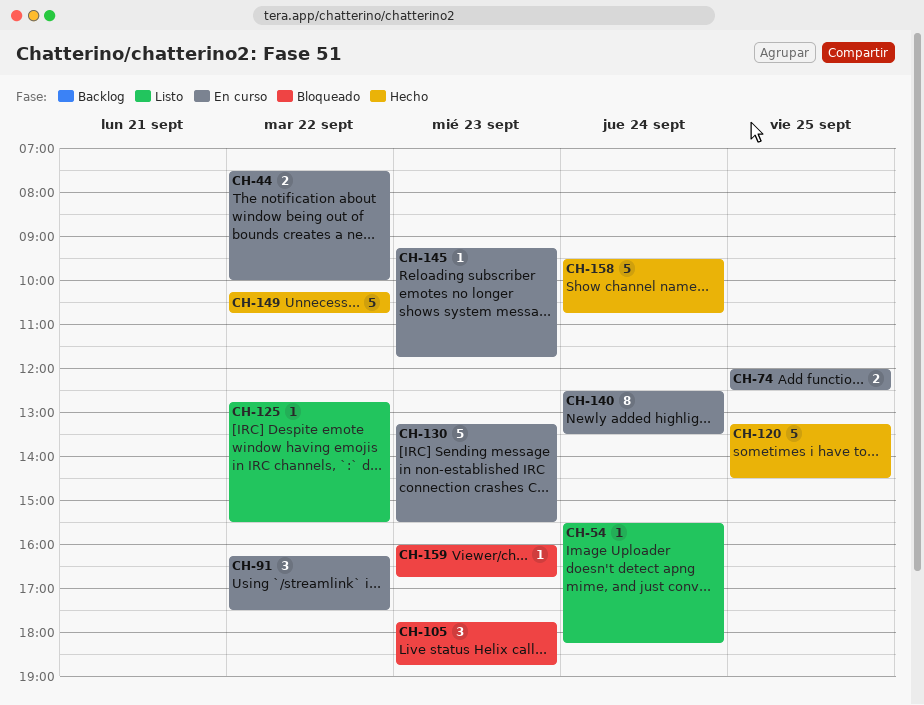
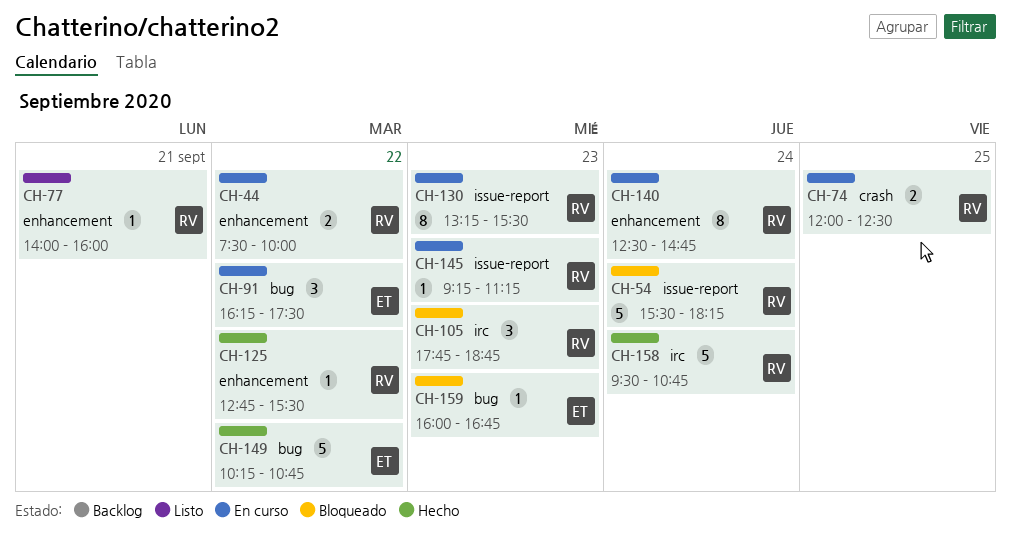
CH-54, status: Listo -> Bloqueado
CH-54, estimate: 1 -> 5
CH-77: none -> present
CH-120: present -> none
CH-125, status: Listo -> Hecho
CH-130, estimate: 5 -> 8
CH-140, ends: 13:30 -> 14:45
CH-145, ends: 11:45 -> 11:15

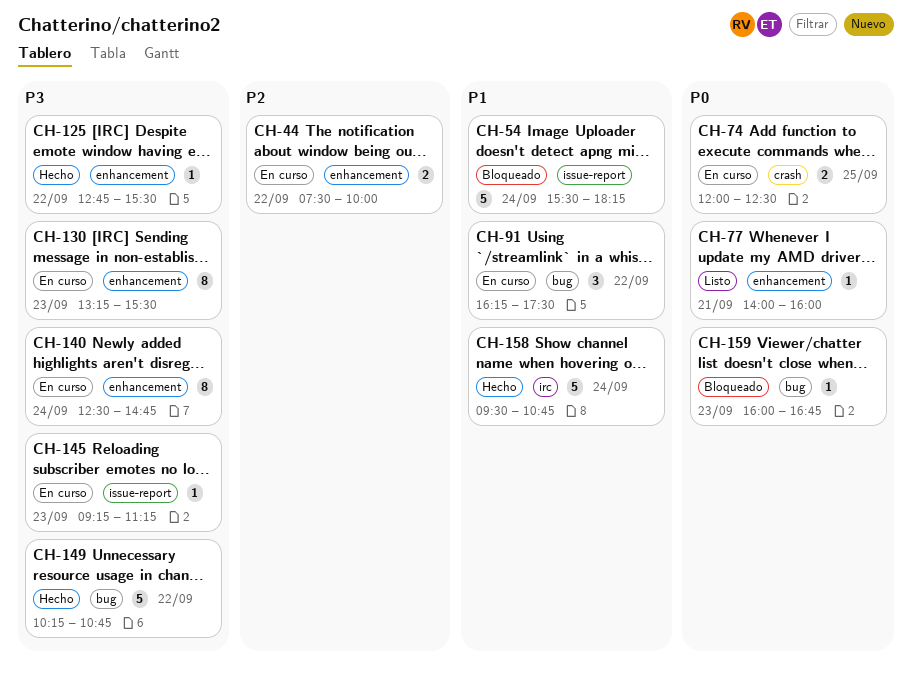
CH-105: present -> none
CH-130, label: issue-report -> enhancement

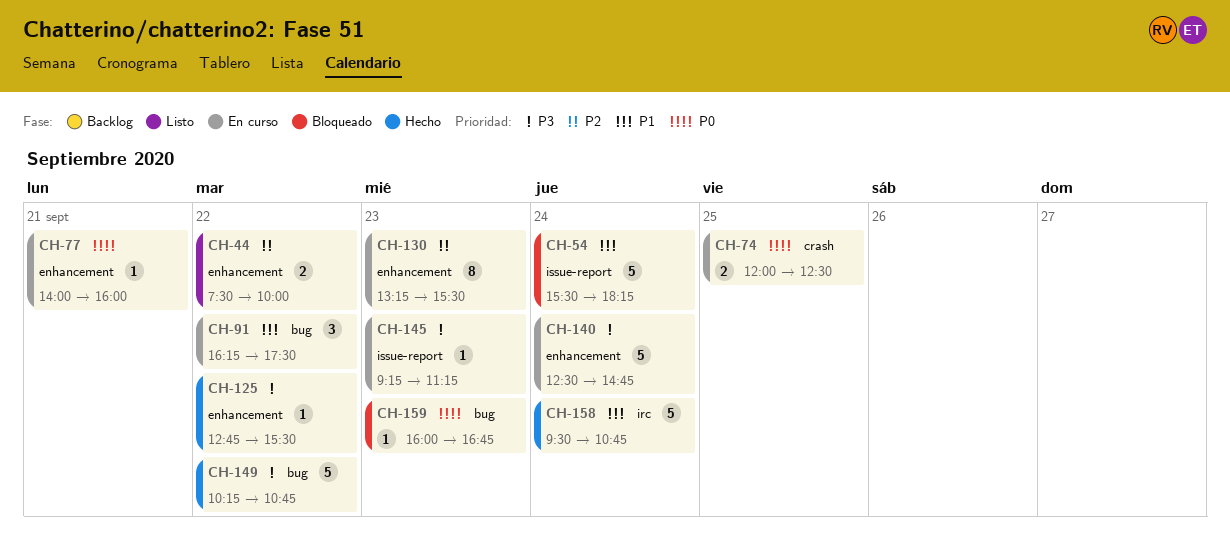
CH-44, status: En curso -> Listo
CH-77, status: Listo -> En curso
CH-130, priority: P3 -> P2
CH-140, estimate: 8 -> 5

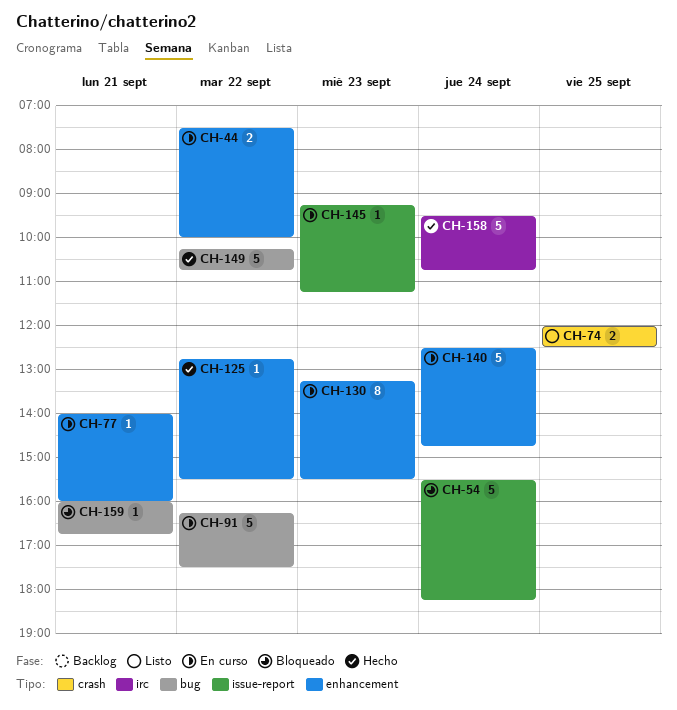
CH-44, status: Listo -> En curso
CH-74, status: En curso -> Listo
CH-91, estimate: 3 -> 5
CH-159, day: Sep 23 -> Sep 21

